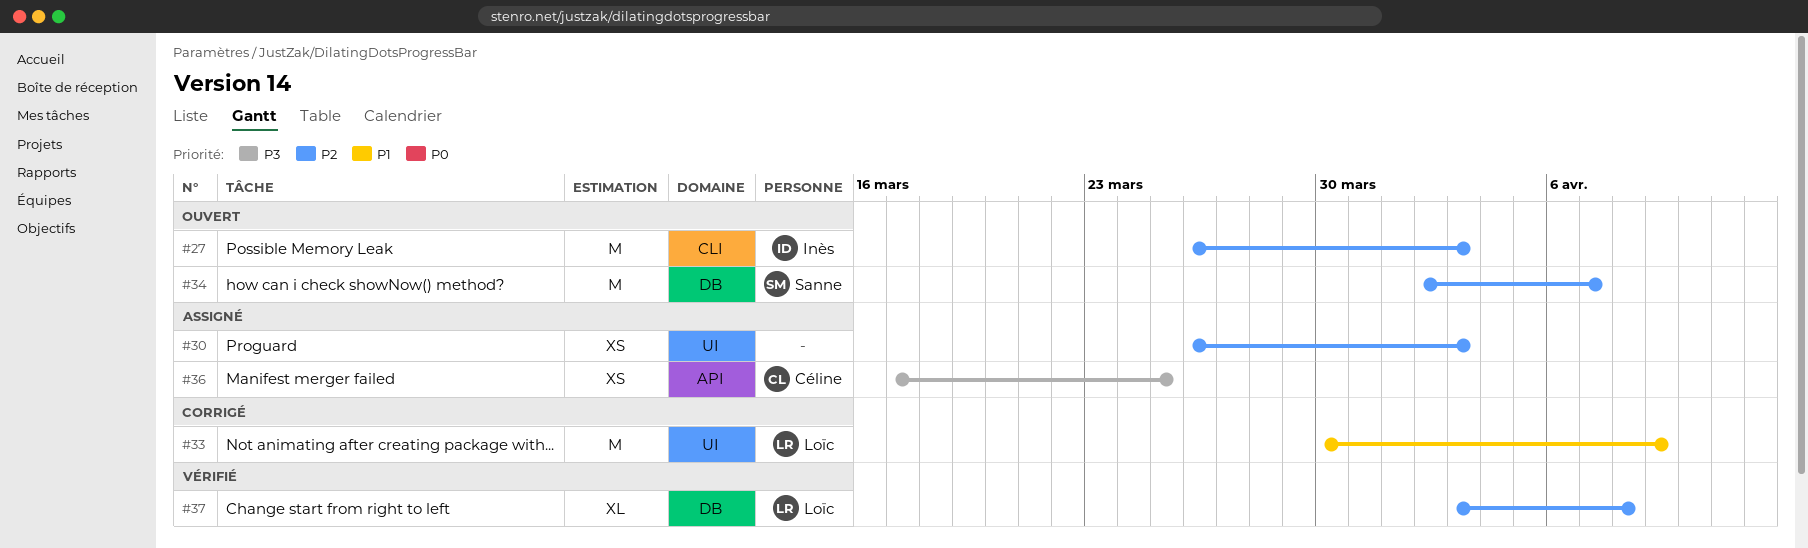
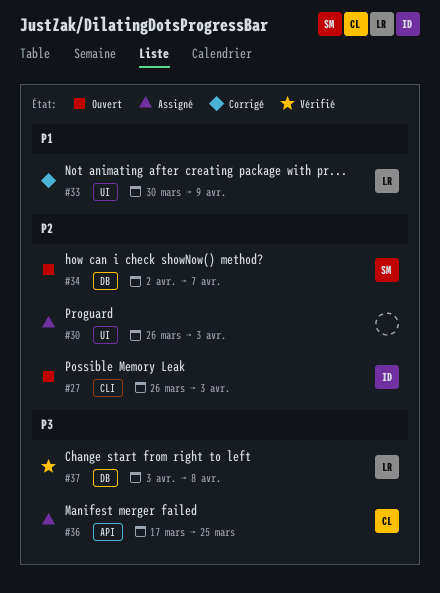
#37, priority: P2 -> P3

